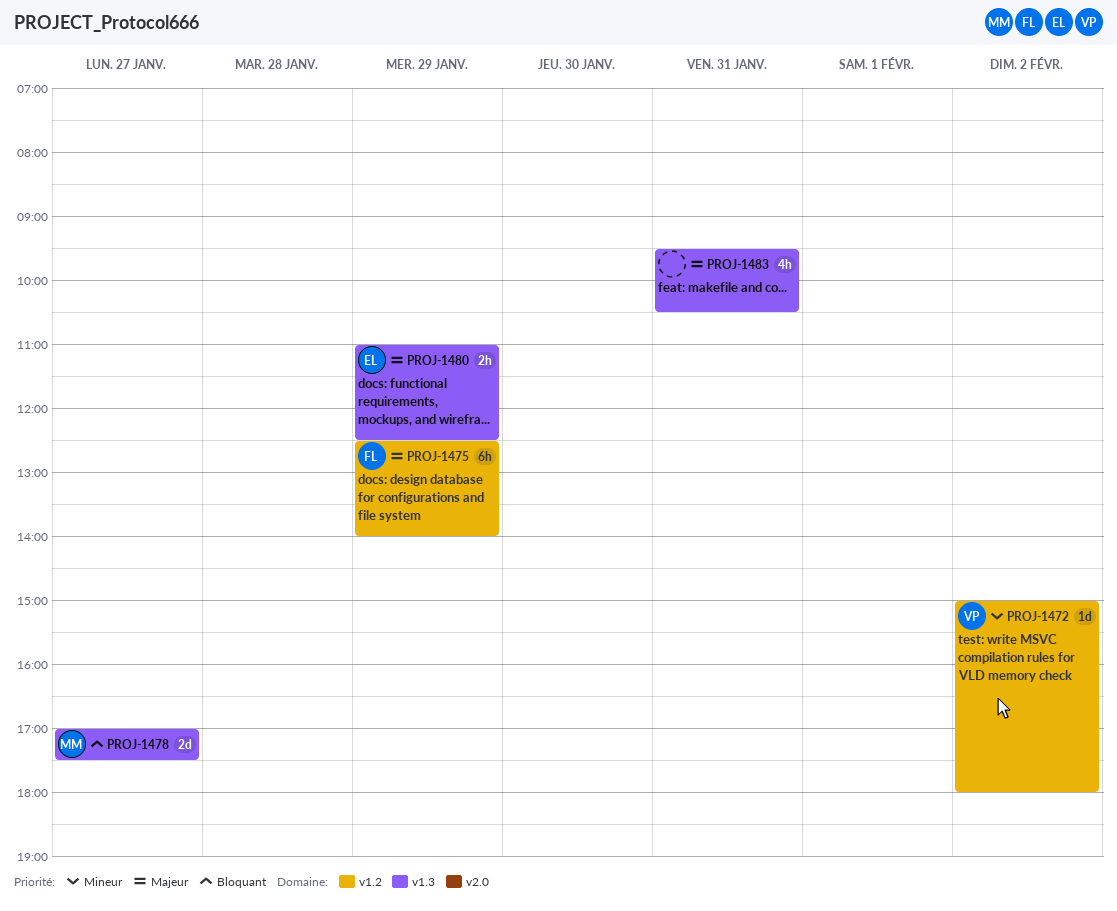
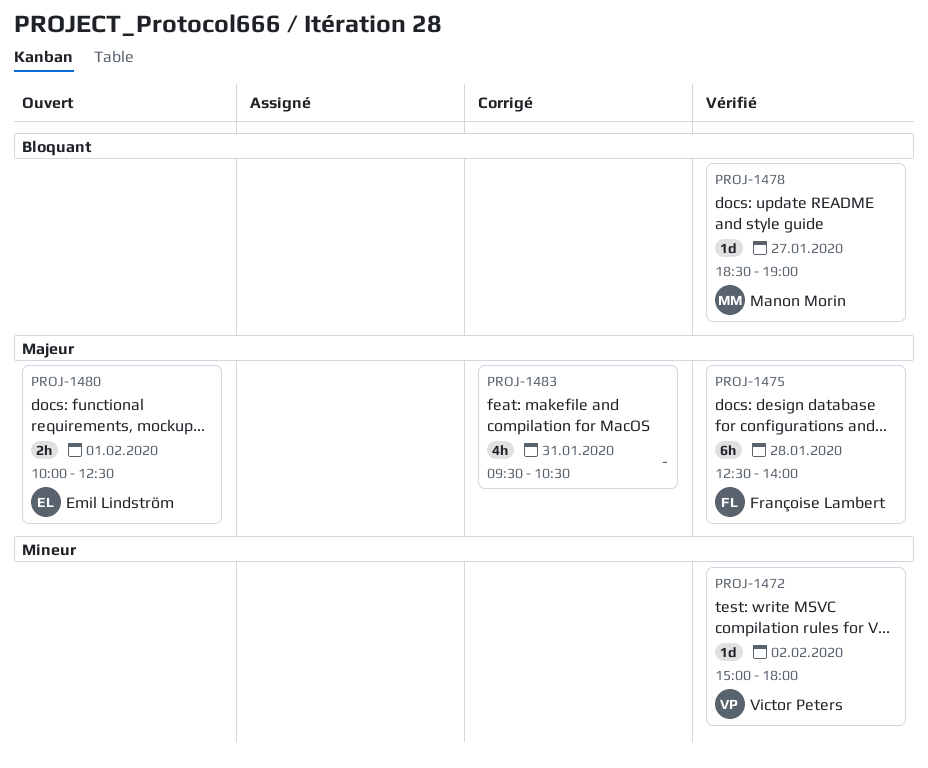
PROJ-1475, day: Jan 29 -> Jan 28
PROJ-1478, estimate: 2d -> 1d
PROJ-1478, begins: 17:00 -> 18:30
PROJ-1478, ends: 17:30 -> 19:00
PROJ-1480, day: Jan 29 -> Feb 1
PROJ-1480, begins: 11:00 -> 10:00

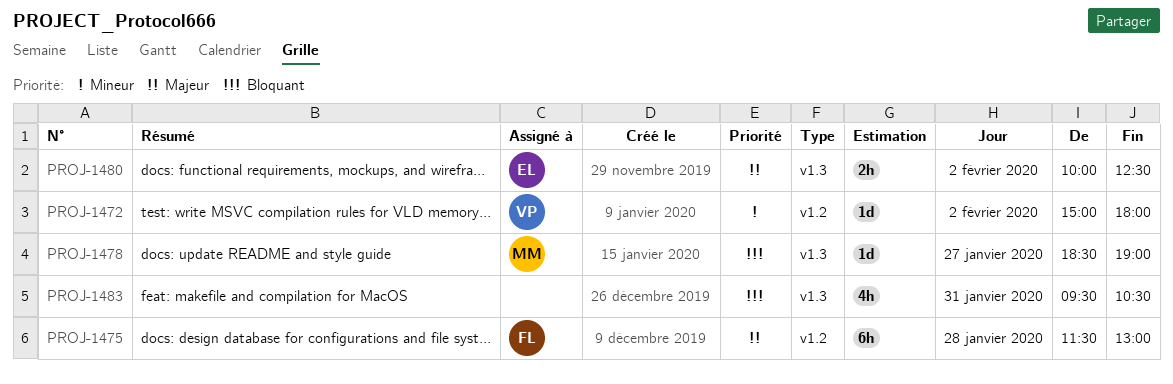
PROJ-1475, begins: 12:30 -> 11:30
PROJ-1475, ends: 14:00 -> 13:00
PROJ-1480, day: Feb 1 -> Feb 2
PROJ-1483, priority: Majeur -> Bloquant

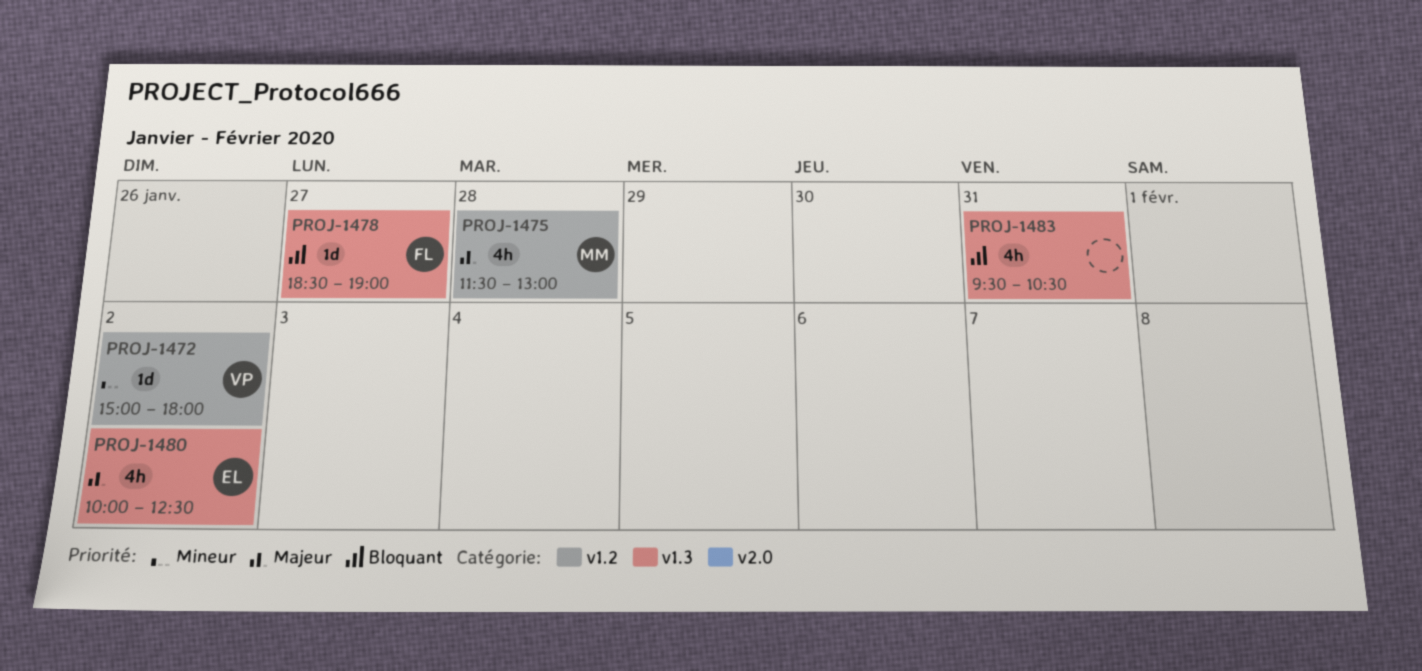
PROJ-1475, owner: FL -> MM
PROJ-1475, estimate: 6h -> 4h
PROJ-1478, owner: MM -> FL
PROJ-1480, estimate: 2h -> 4h

